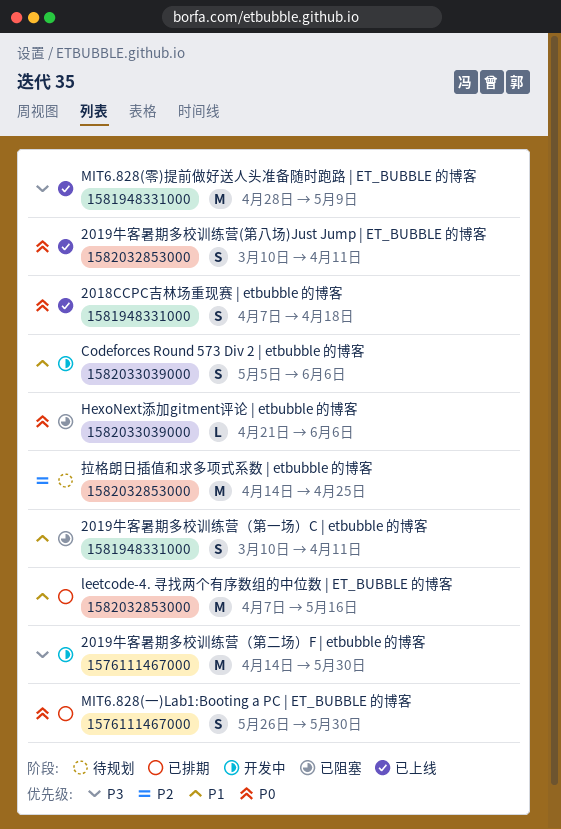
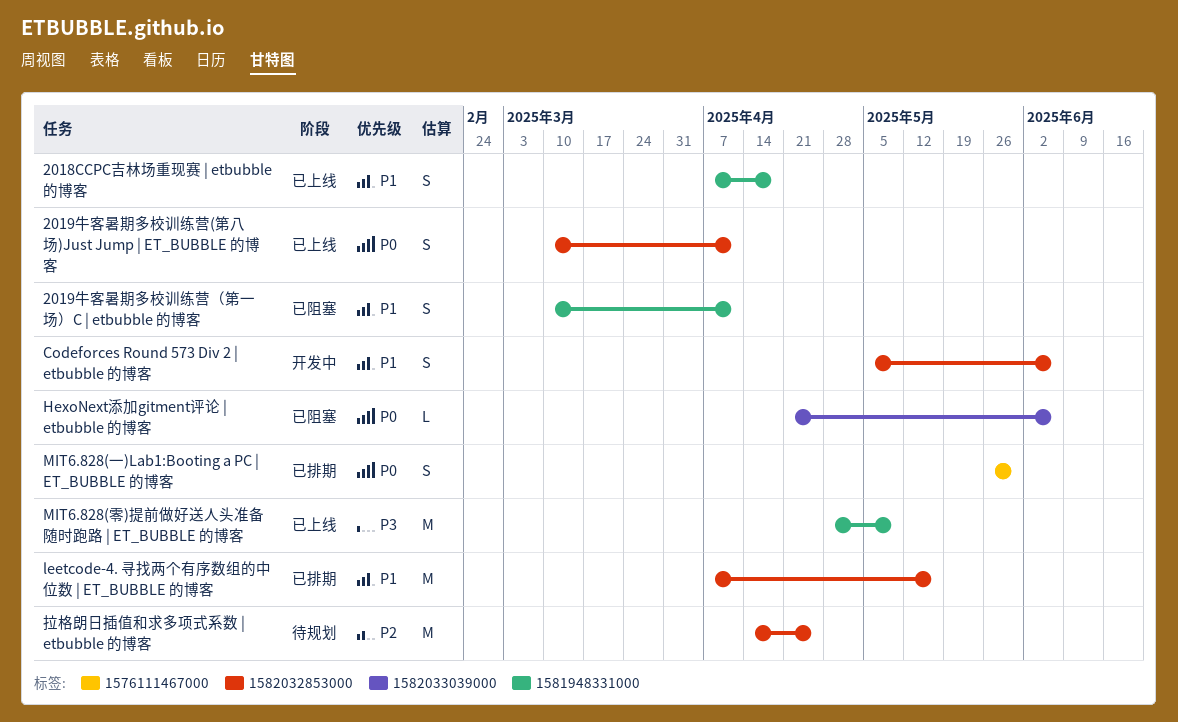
2018CCPC吉林场重现赛 | etbubble 的博客, priority: P0 -> P1
2019牛客暑期多校训练营（第二场）F | etbubble 的博客: present -> none
Codeforces Round 573 Div 2 | etbubble 的博客, label: 1582033039000 -> 1582032853000

